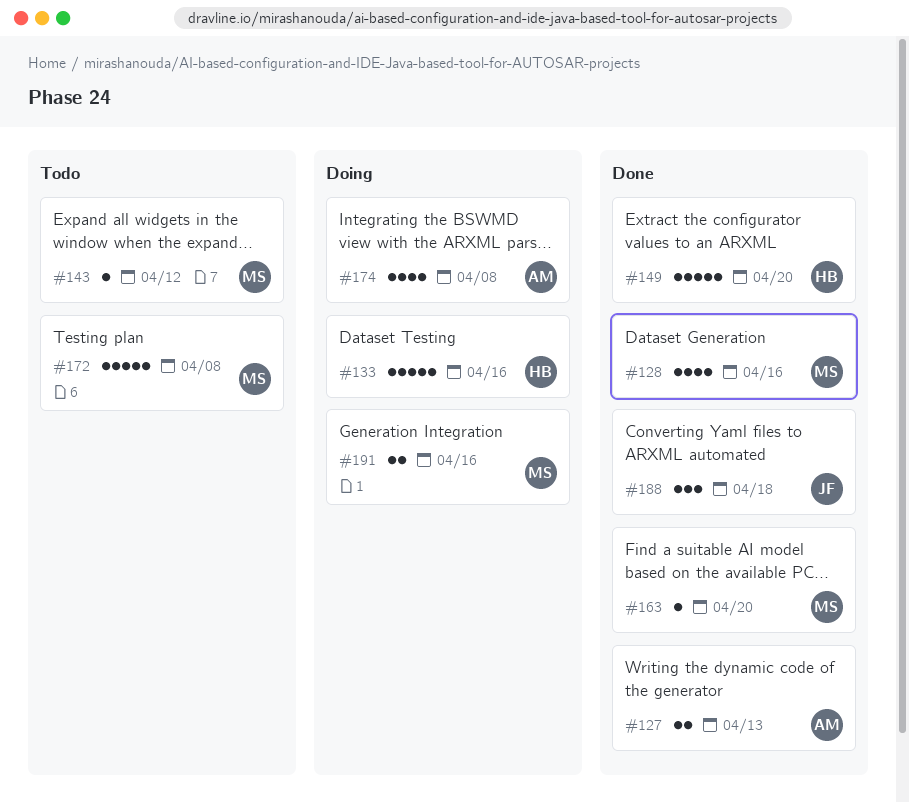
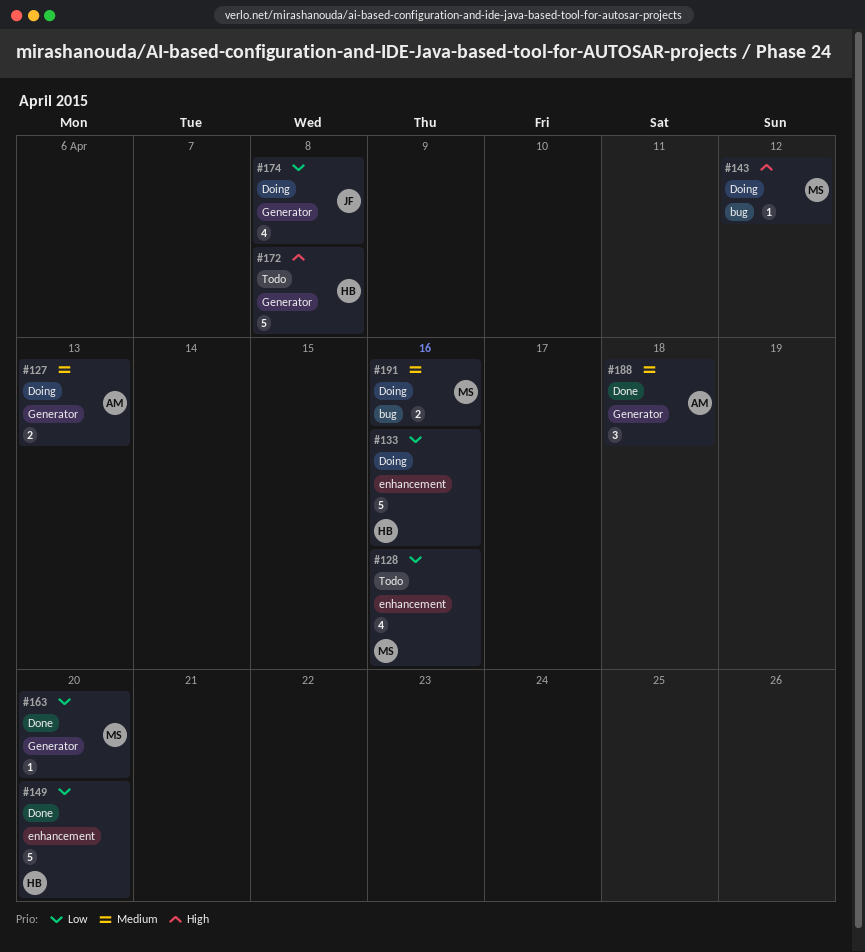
#127, status: Done -> Doing
#128, status: Done -> Todo
#143, status: Todo -> Doing
#172, owner: MS -> HB
#174, owner: AM -> JF
#188, owner: JF -> AM

